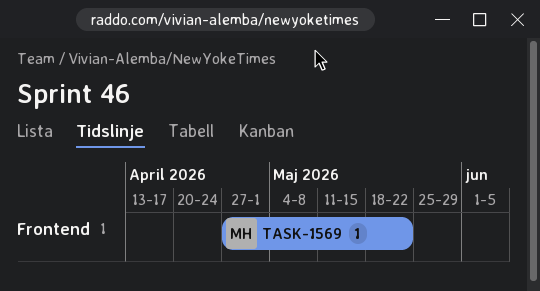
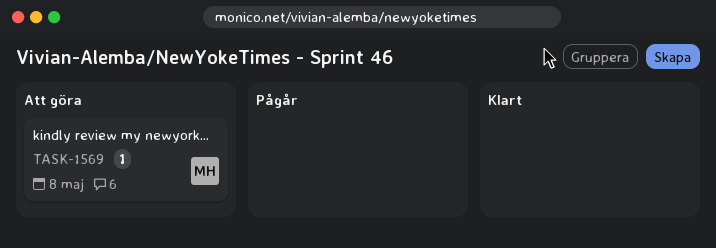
TASK-1569, due: May 22 -> May 8

